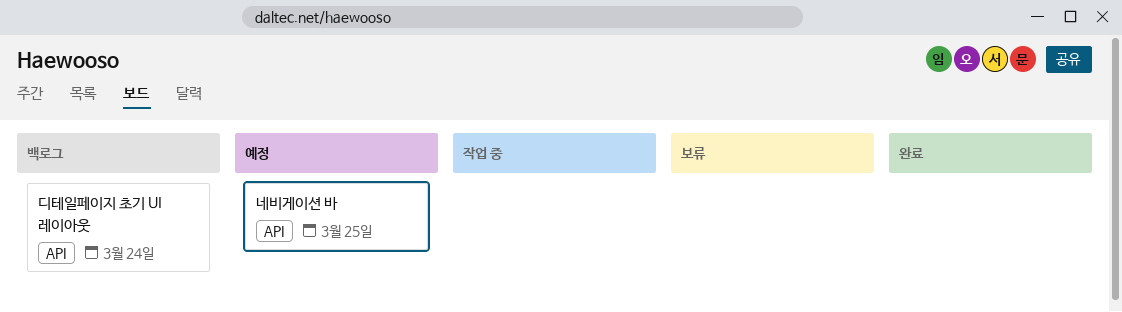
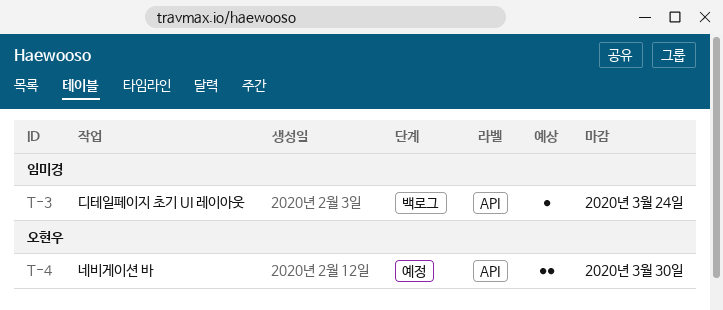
네비게이션 바, due: Mar 25 -> Mar 30

